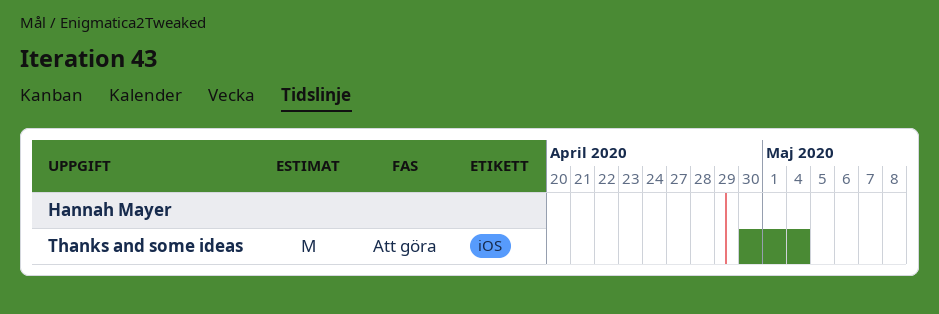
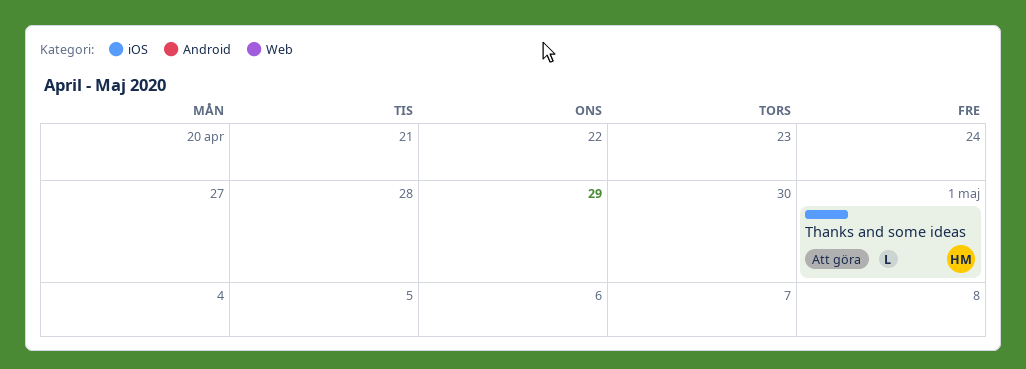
Thanks and some ideas, estimate: M -> L
Thanks and some ideas, due: May 4 -> May 1

